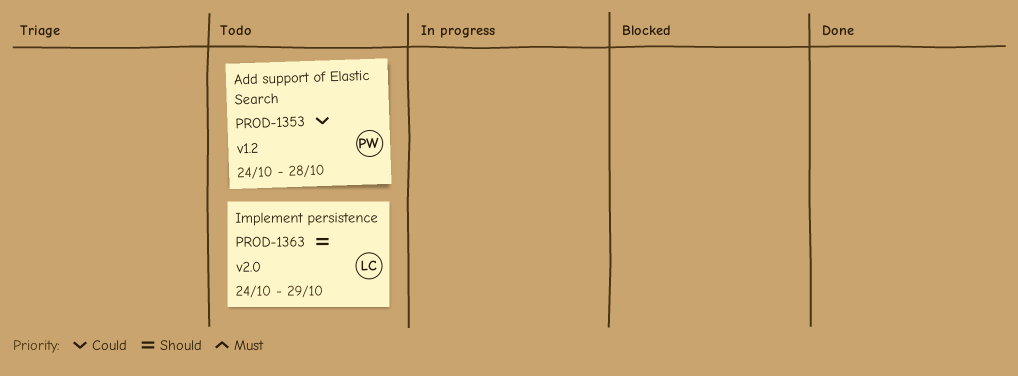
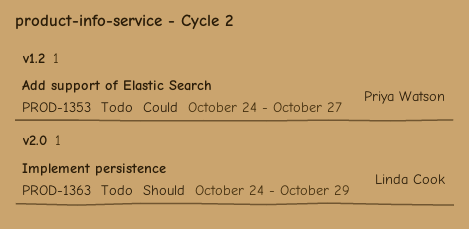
PROD-1353, due: Oct 28 -> Oct 27

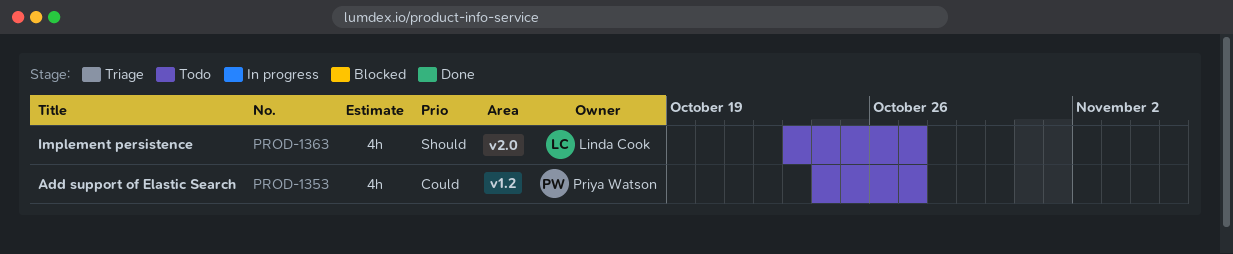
PROD-1363, start: Oct 24 -> Oct 23
PROD-1363, due: Oct 29 -> Oct 27

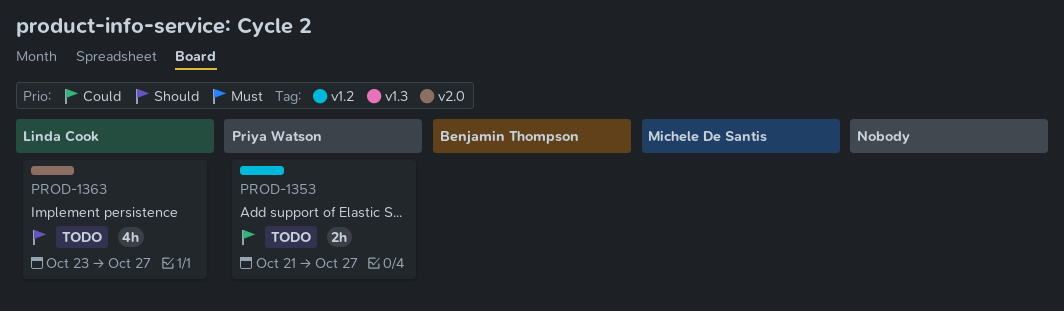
PROD-1353, estimate: 4h -> 2h
PROD-1353, start: Oct 24 -> Oct 21

